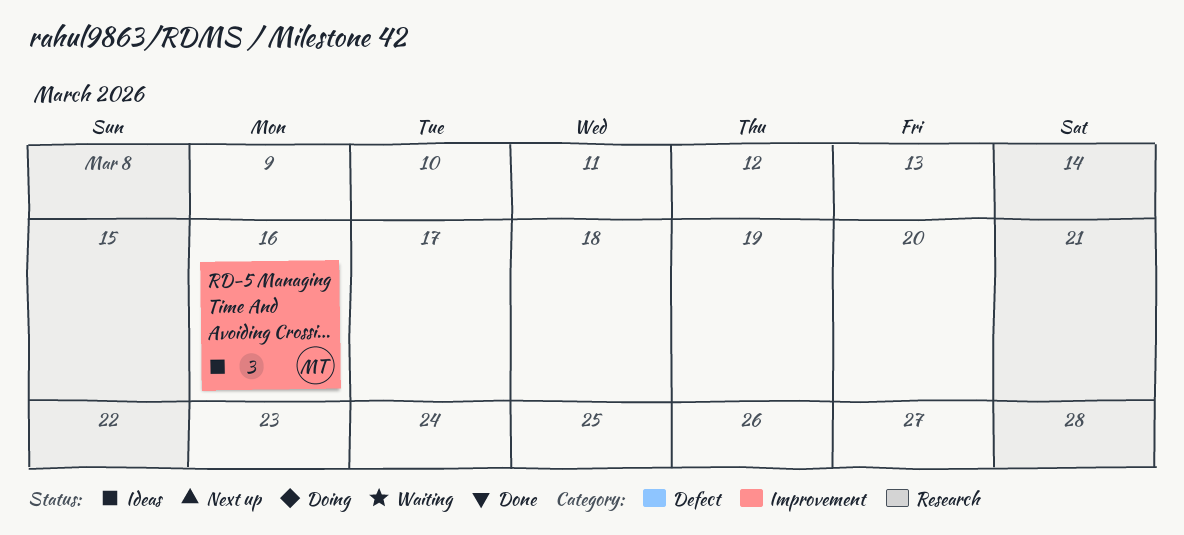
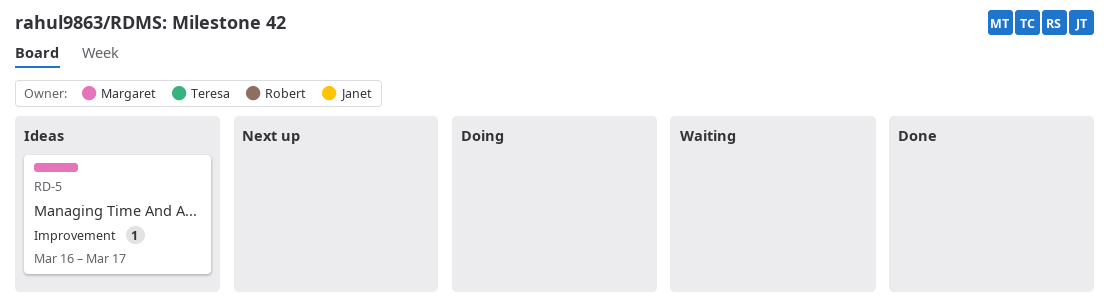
RD-5, estimate: 3 -> 1
RD-5, due: Mar 16 -> Mar 17

